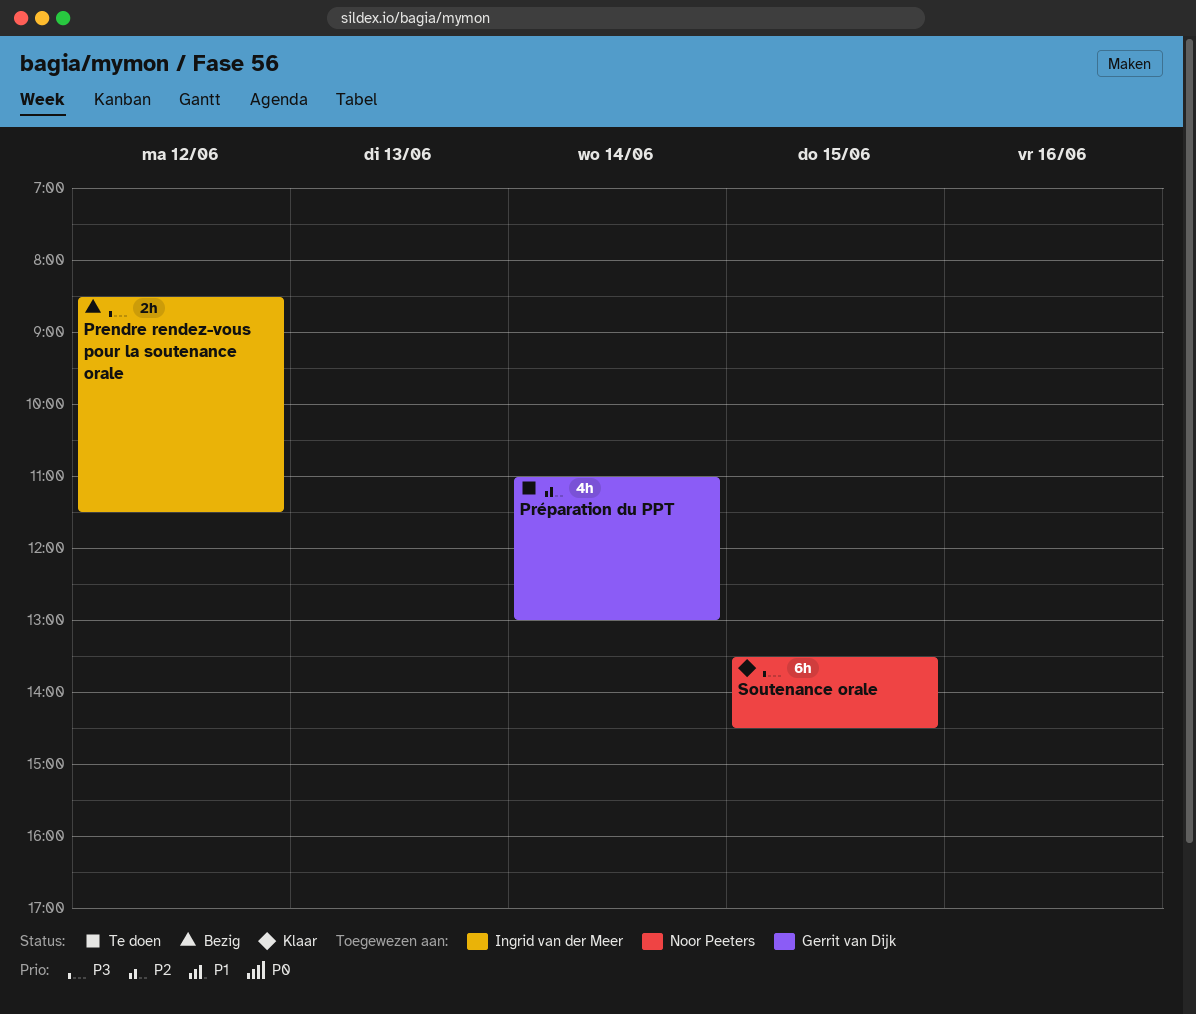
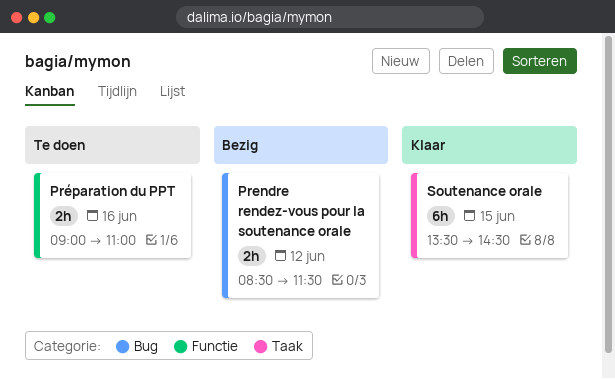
Préparation du PPT, estimate: 4h -> 2h
Préparation du PPT, day: Jun 14 -> Jun 16
Préparation du PPT, begins: 11:00 -> 09:00
Préparation du PPT, ends: 13:00 -> 11:00

